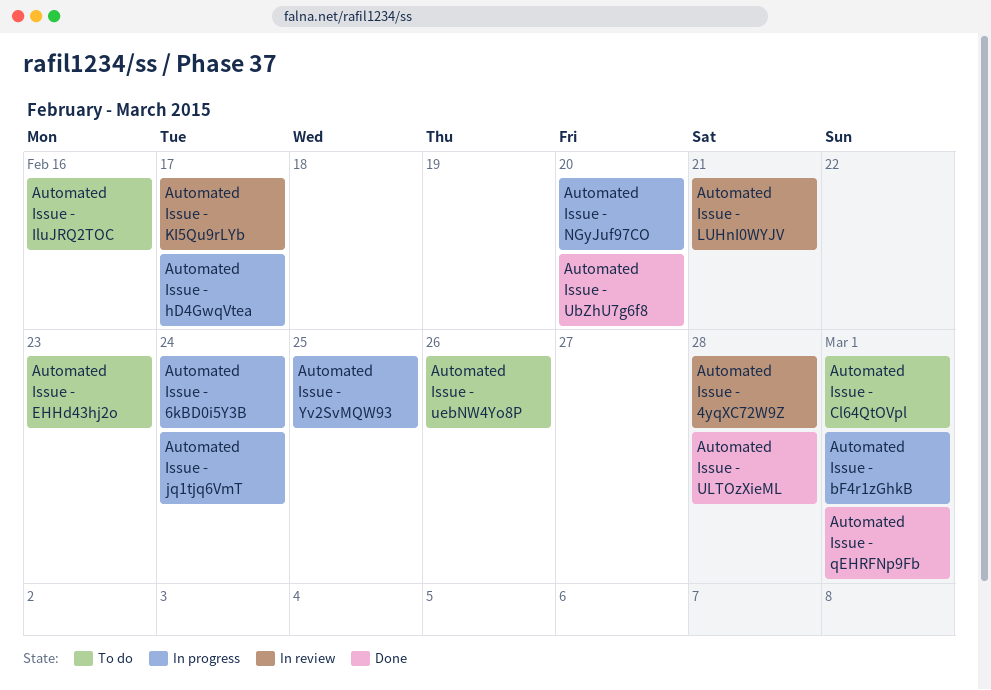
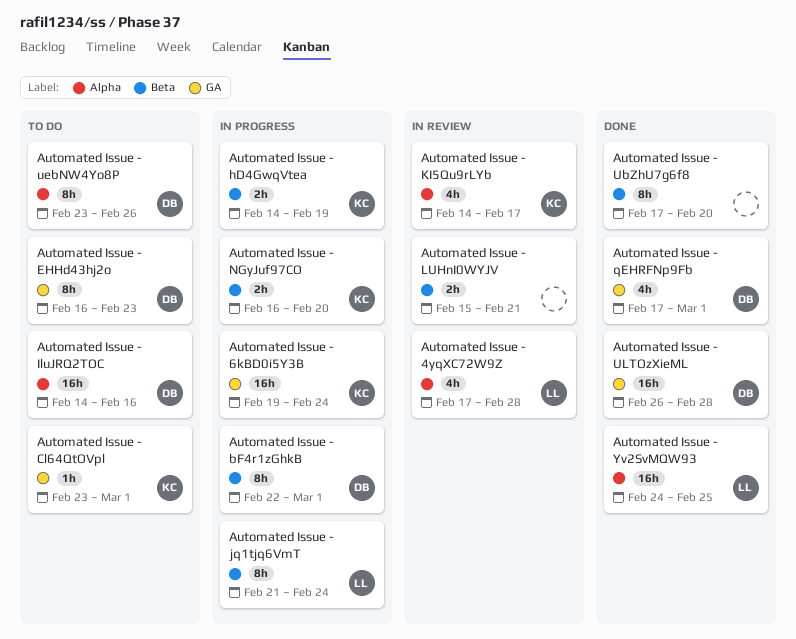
Automated Issue - hD4GwqVtea, due: Feb 17 -> Feb 19
Automated Issue - Yv2SvMQW93, status: In progress -> Done

